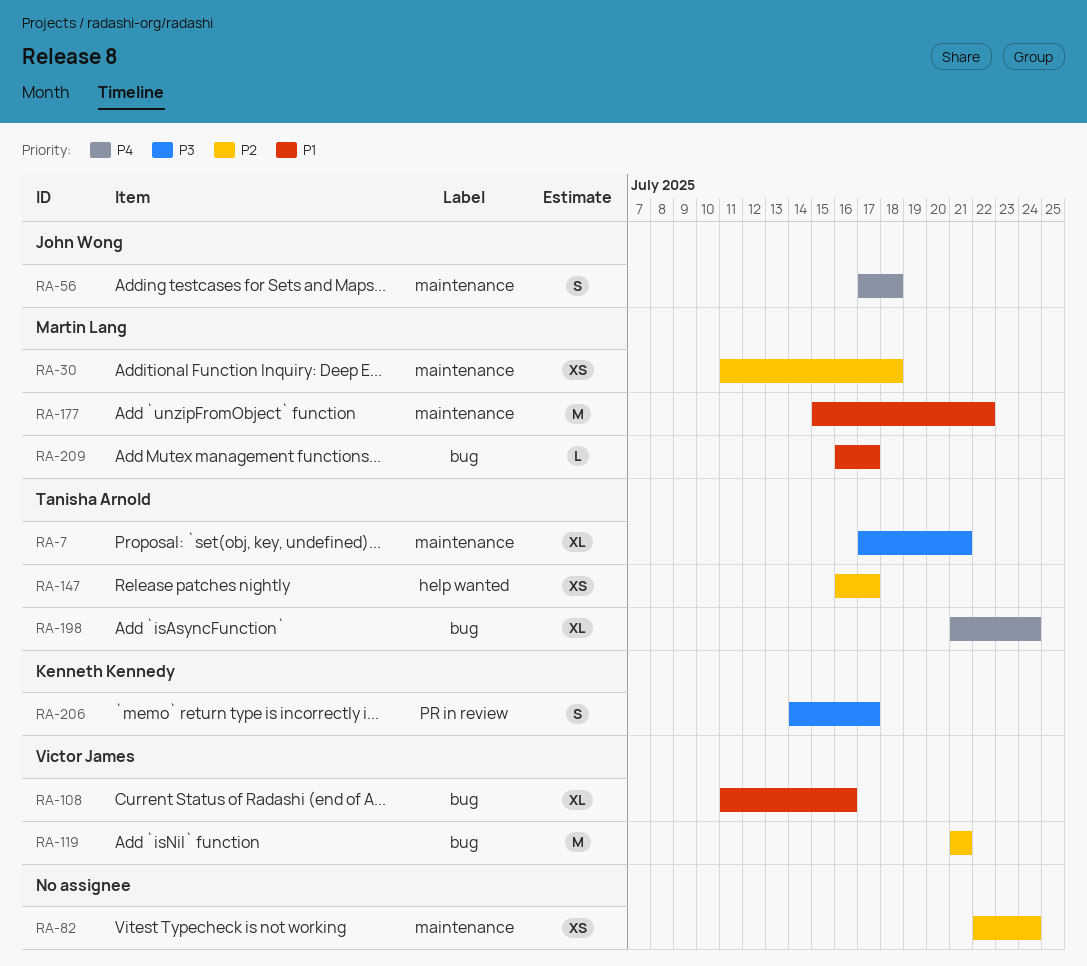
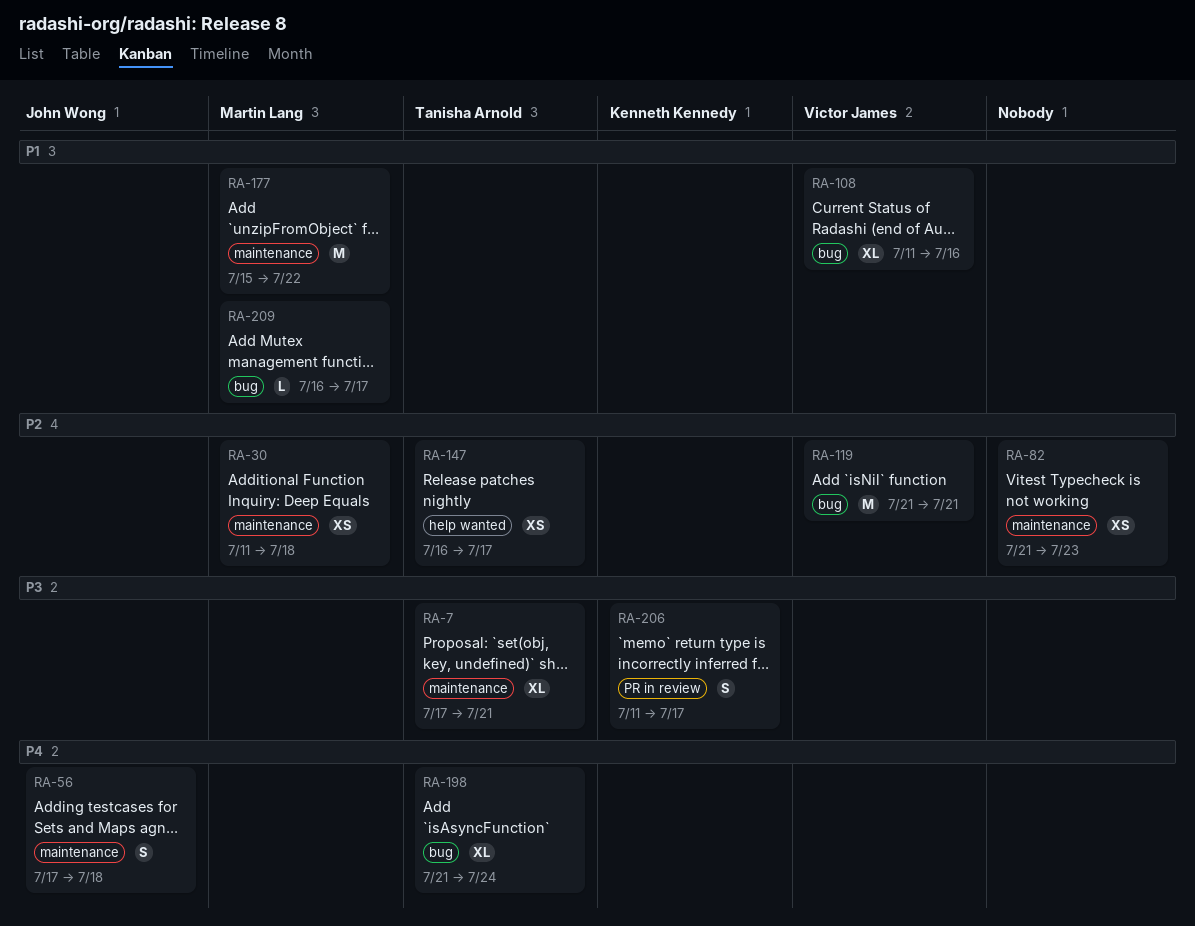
RA-82, start: Jul 22 -> Jul 21
RA-82, due: Jul 24 -> Jul 23
RA-206, start: Jul 14 -> Jul 11

